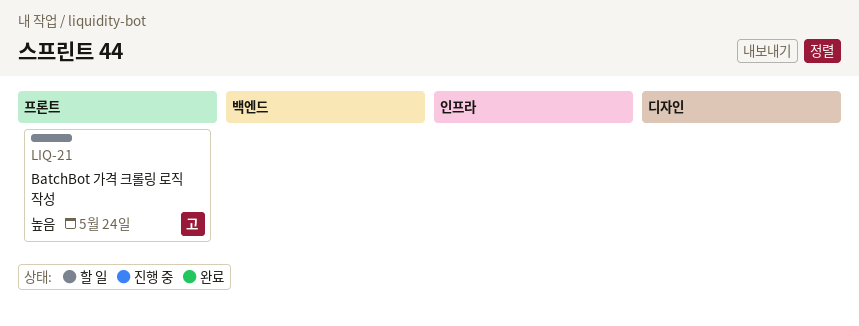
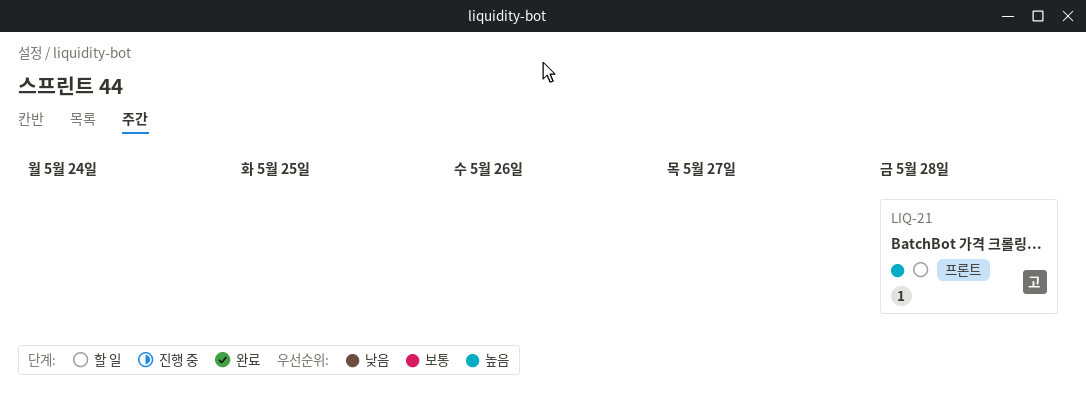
LIQ-21, due: May 24 -> May 28

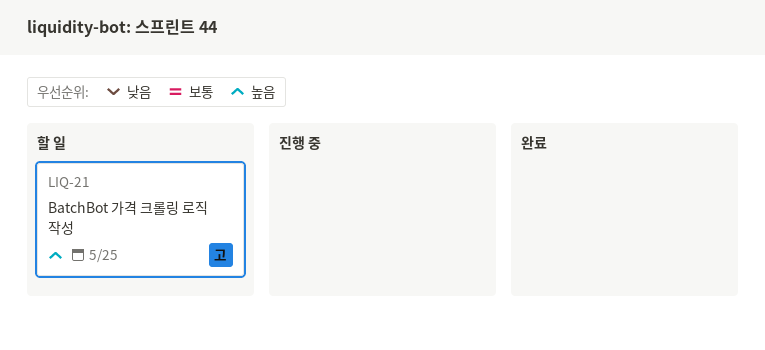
LIQ-21, due: May 28 -> May 25

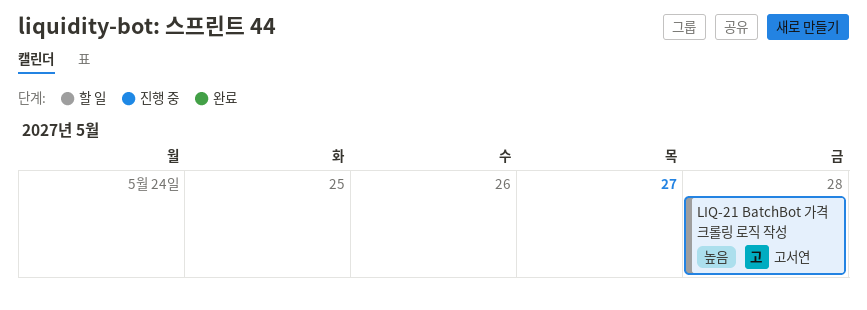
LIQ-21, due: May 25 -> May 28

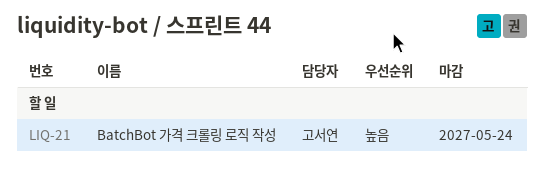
LIQ-21, due: May 28 -> May 24

